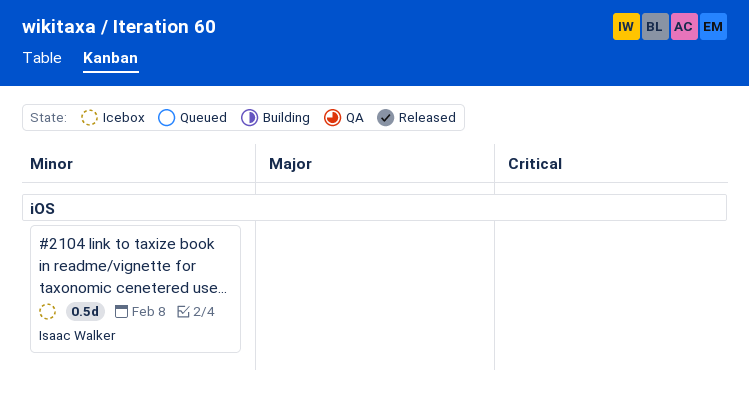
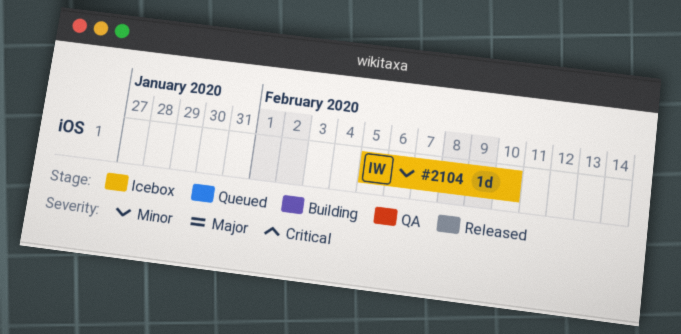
#2104, estimate: 0.5d -> 1d
#2104, due: Feb 8 -> Feb 10

